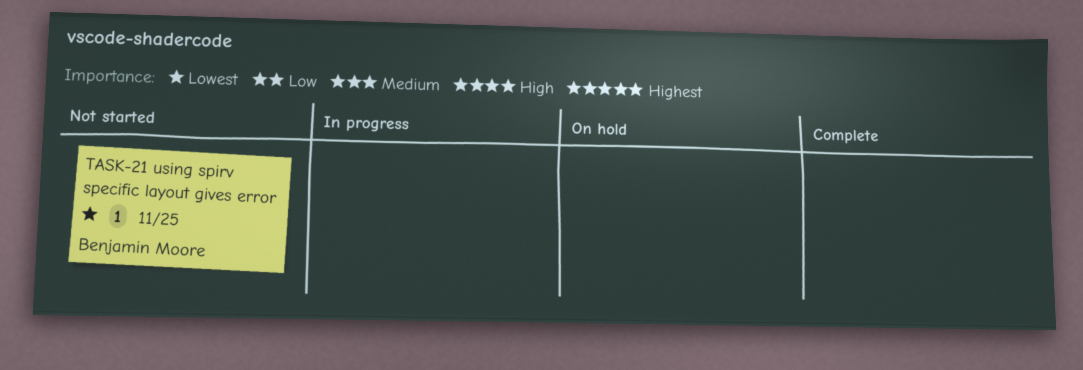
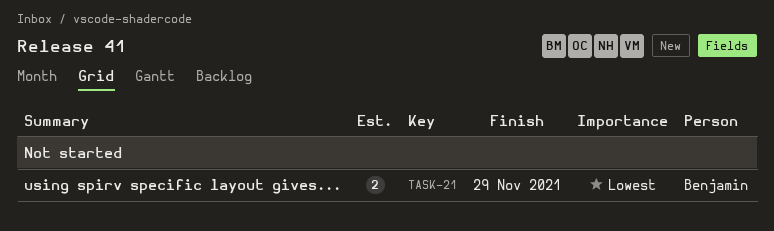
TASK-21, estimate: 1 -> 2
TASK-21, due: Nov 25 -> Nov 29

